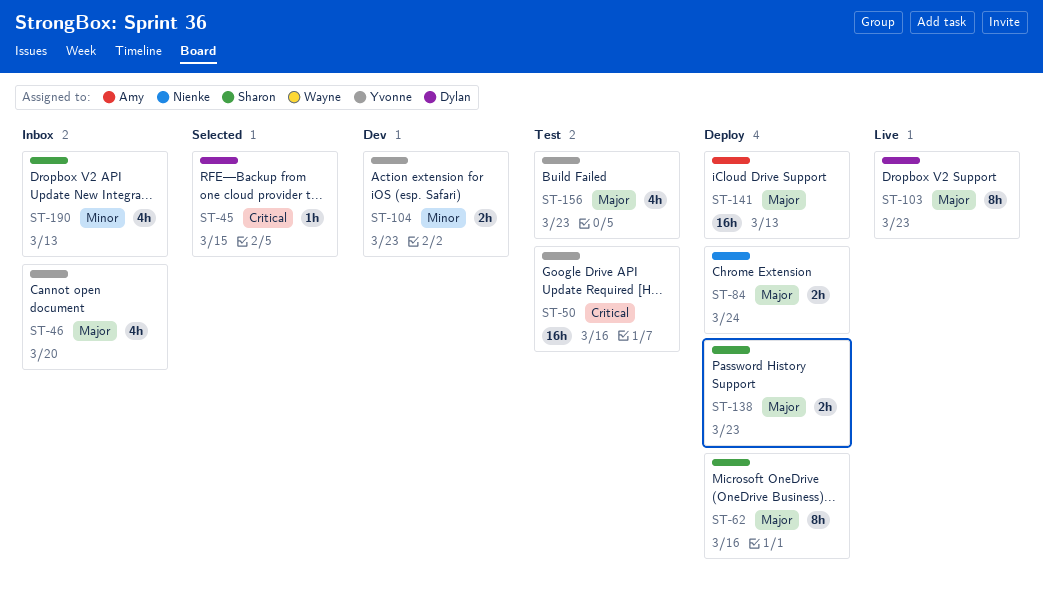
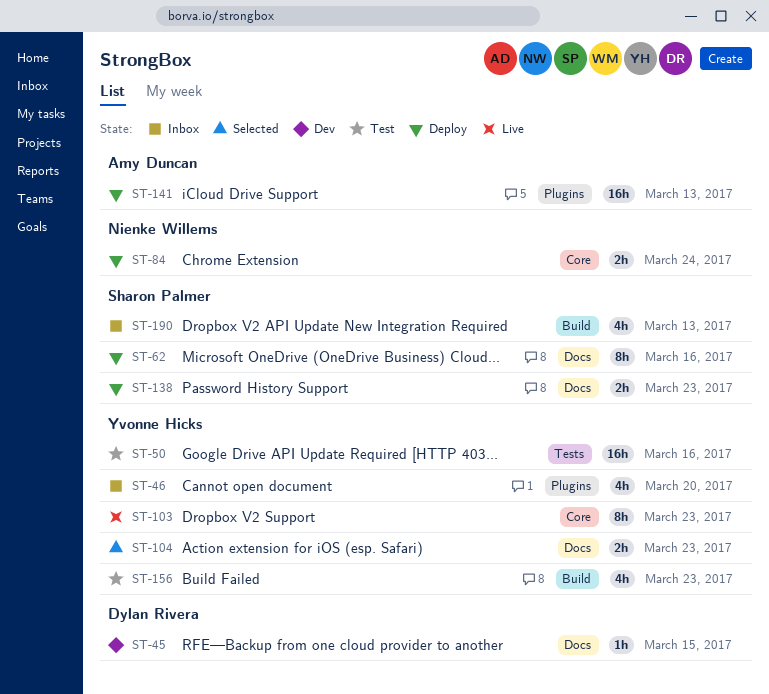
ST-45, status: Selected -> Dev
ST-103, owner: Dylan Rivera -> Yvonne Hicks
ST-104, status: Dev -> Selected

